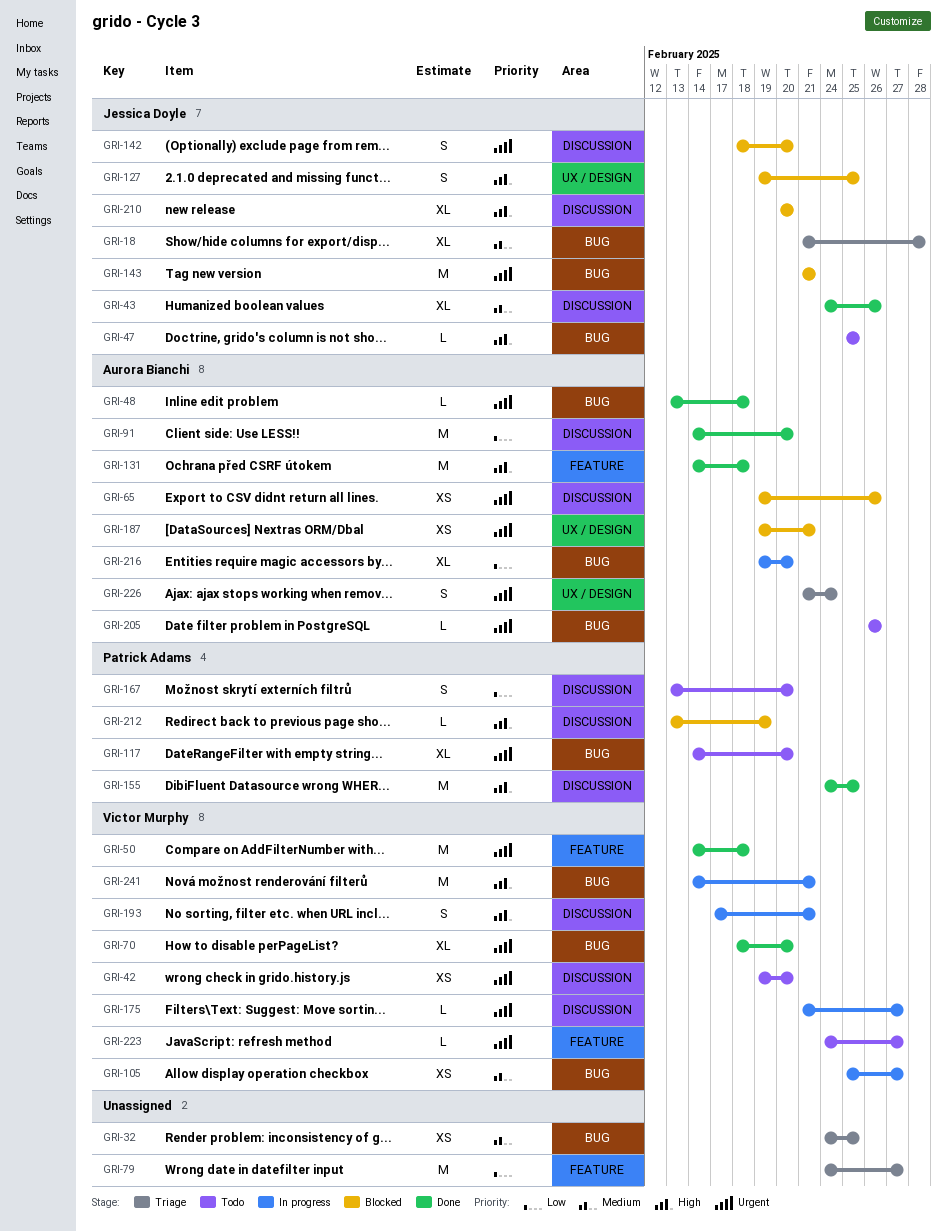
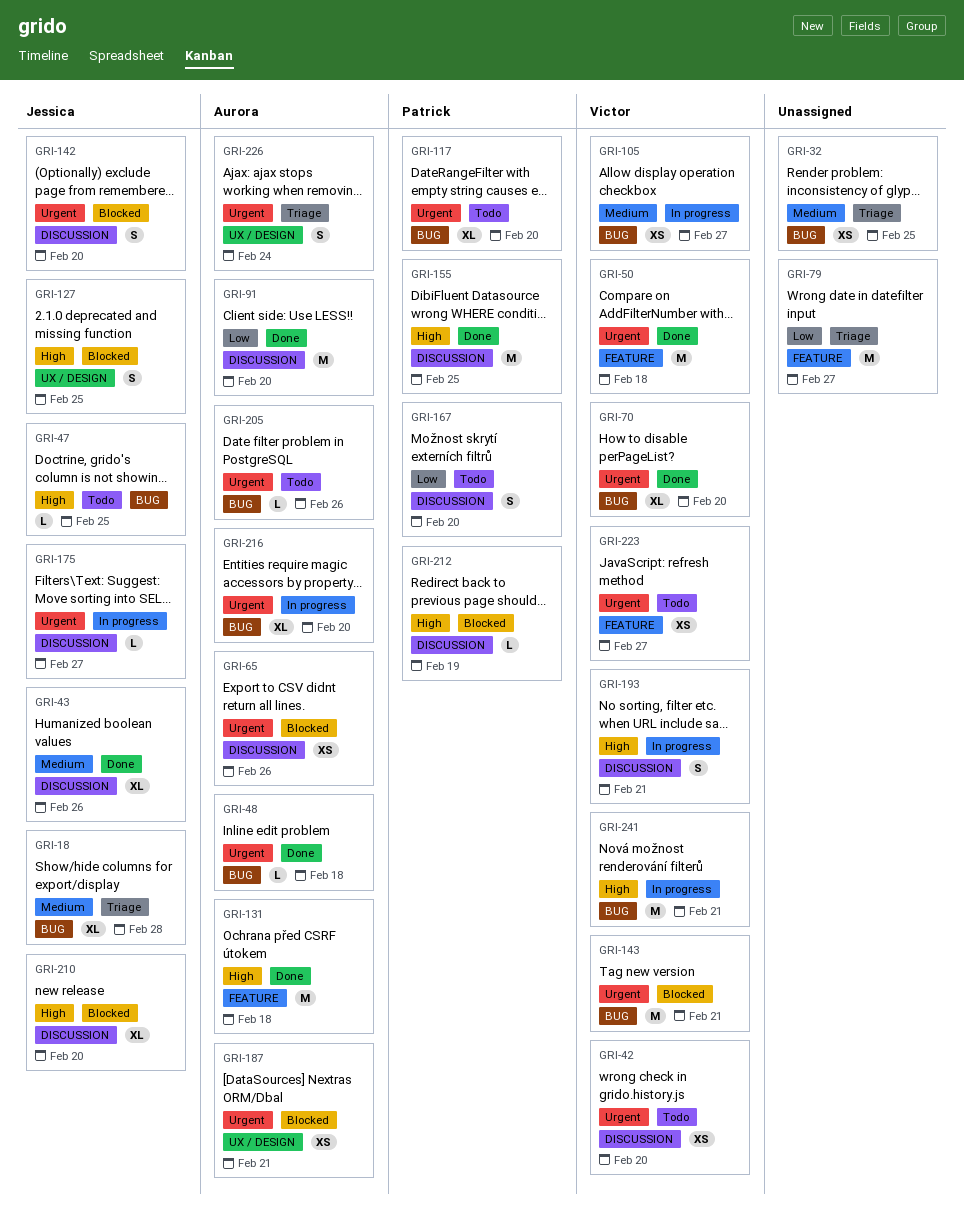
GRI-143, owner: Jessica Doyle -> Victor Murphy
GRI-175, owner: Victor Murphy -> Jessica Doyle
GRI-216, priority: Low -> Urgent
GRI-223, estimate: L -> XS

